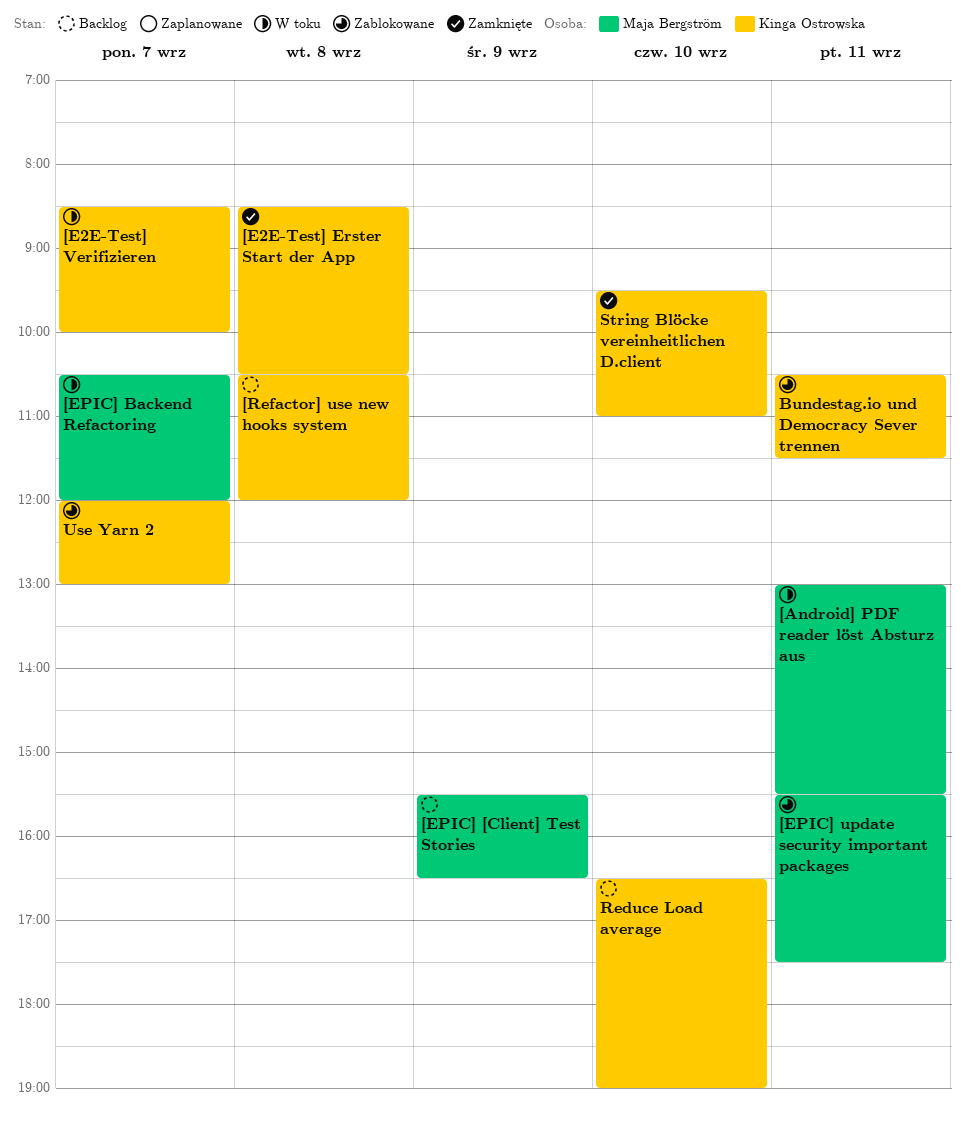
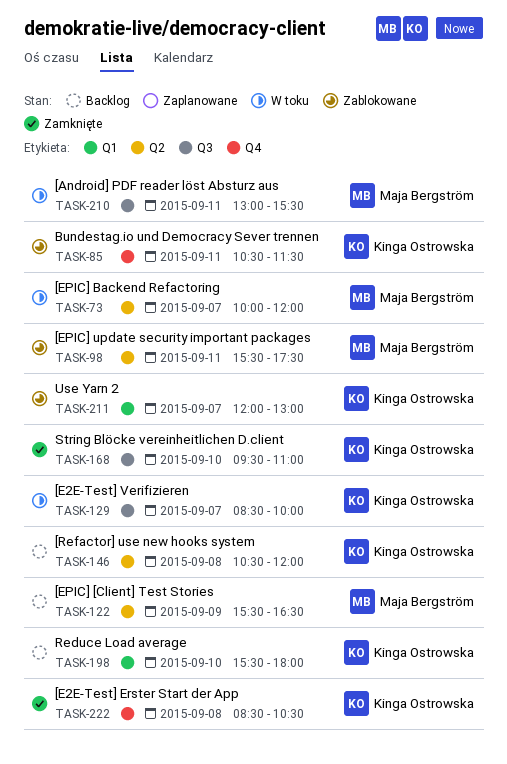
[EPIC] Backend Refactoring, begins: 10:30 -> 10:00
Reduce Load average, begins: 16:30 -> 15:30
Reduce Load average, ends: 19:00 -> 18:00

